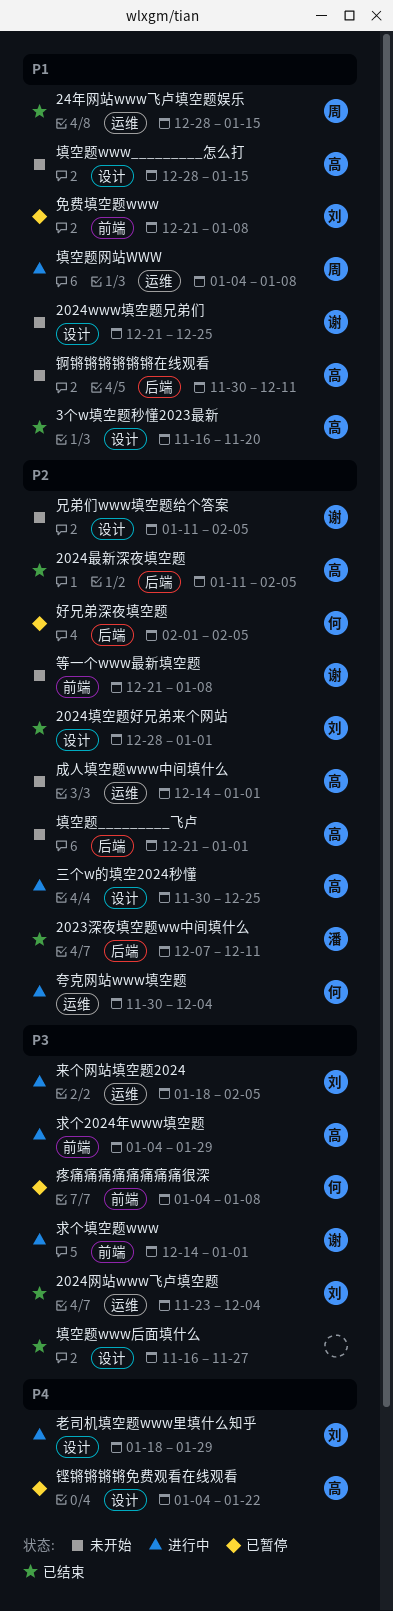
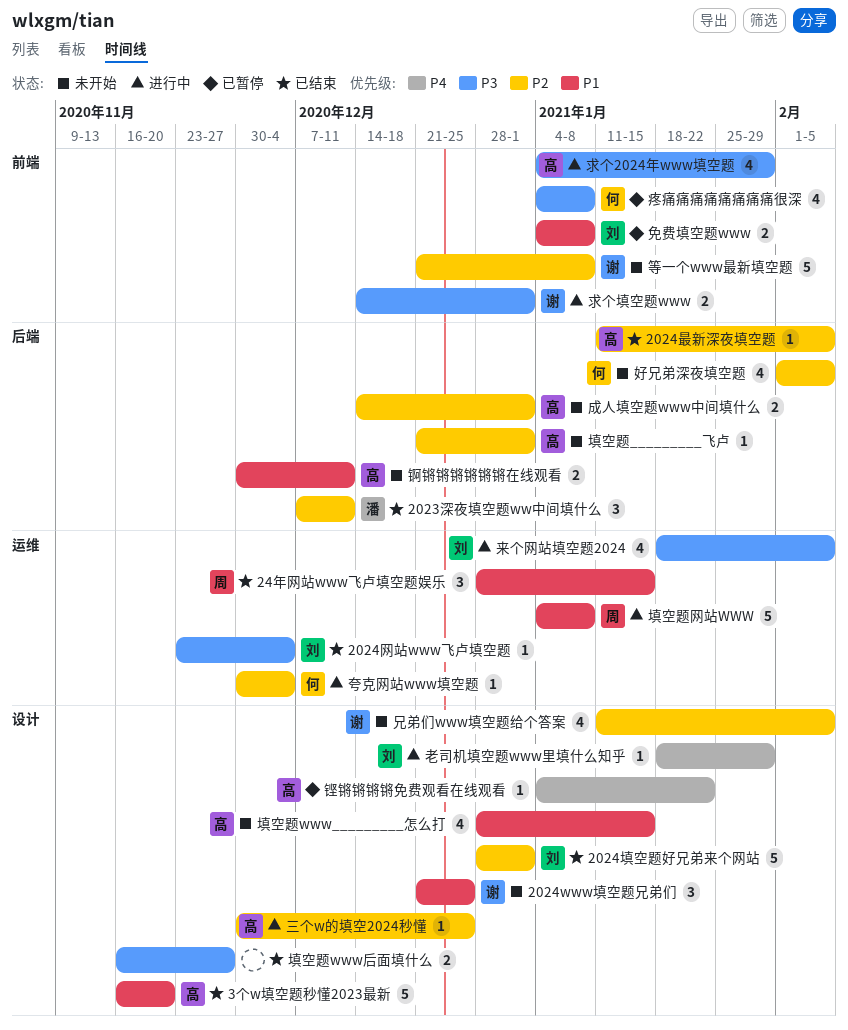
免费填空题www, start: Dec 21 -> Jan 4
好兄弟深夜填空题, status: 已暂停 -> 未开始
成人填空题www中间填什么, label: 运维 -> 后端

